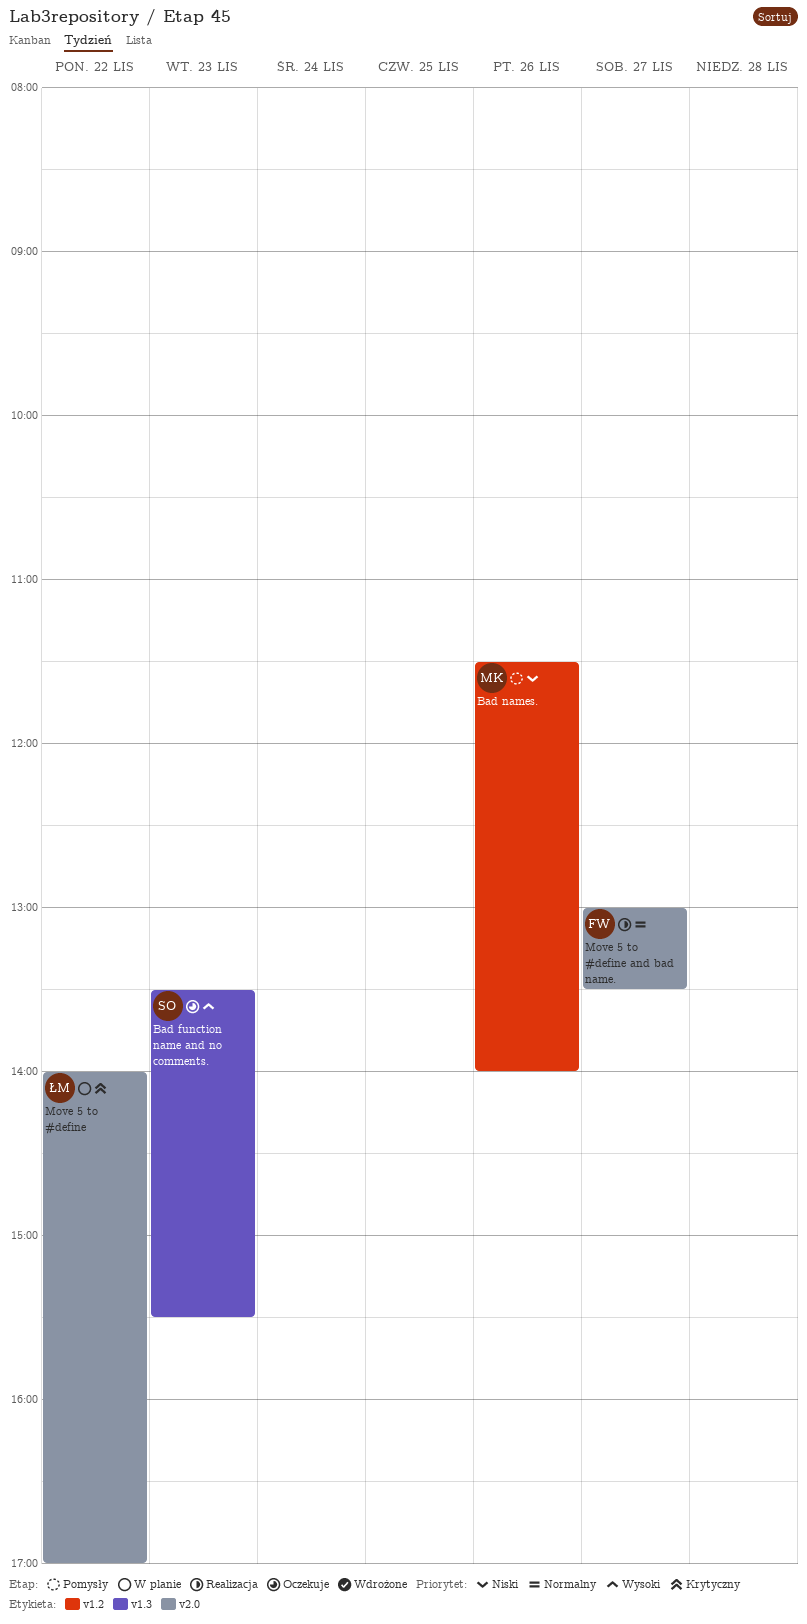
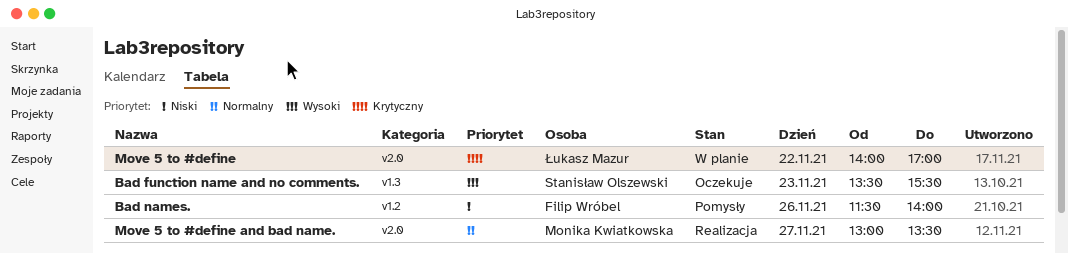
Bad names., owner: Monika Kwiatkowska -> Filip Wróbel
Move 5 to #define and bad name., owner: Filip Wróbel -> Monika Kwiatkowska

